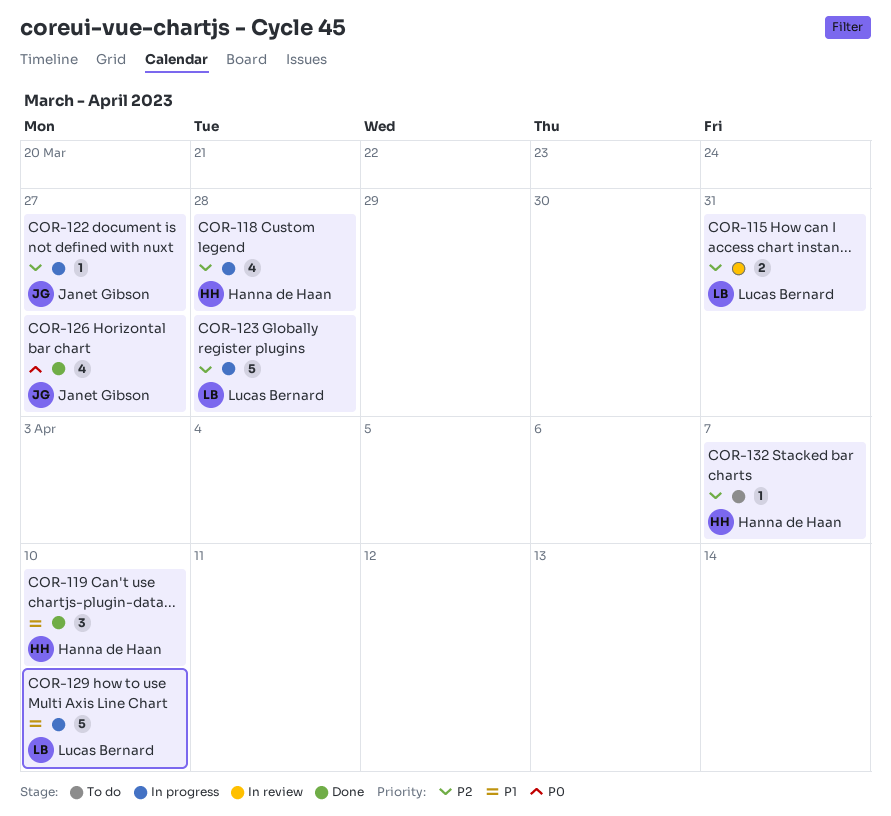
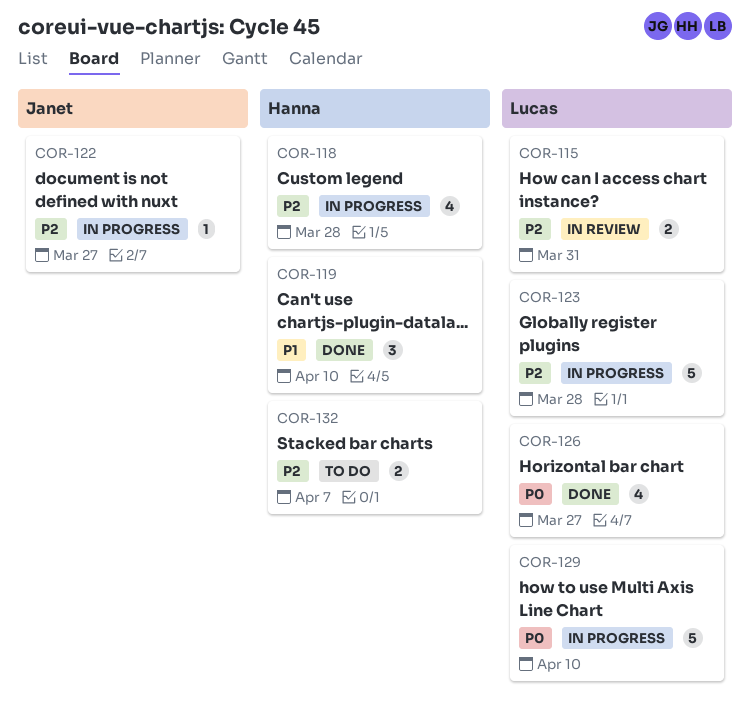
COR-126, owner: Janet Gibson -> Lucas Bernard
COR-129, priority: P1 -> P0
COR-132, estimate: 1 -> 2

